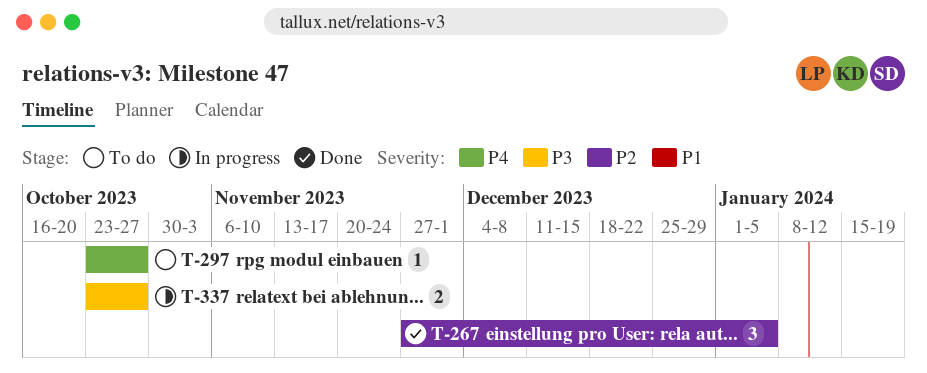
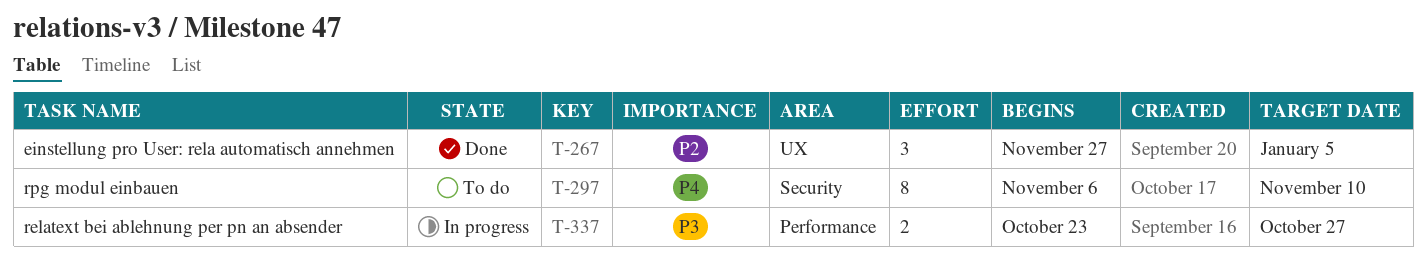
T-297, estimate: 1 -> 8
T-297, start: Oct 23 -> Nov 6
T-297, due: Oct 27 -> Nov 10

